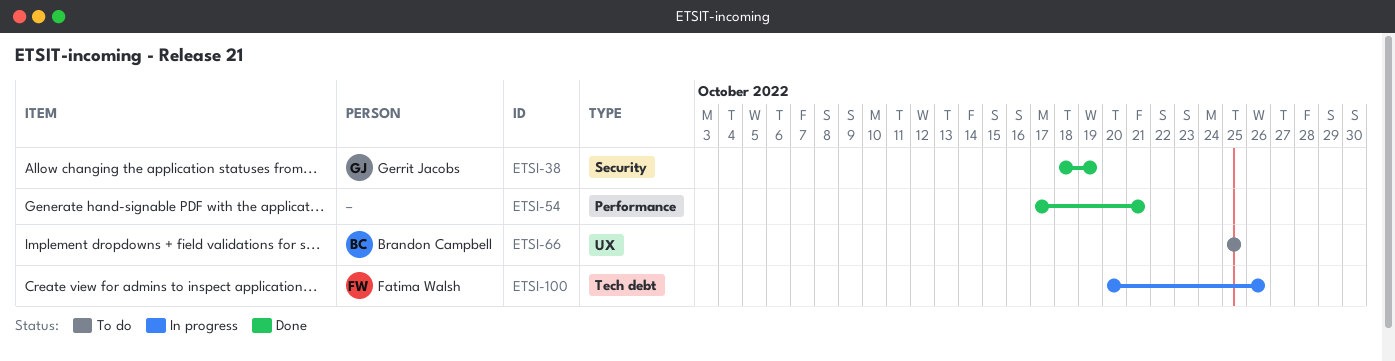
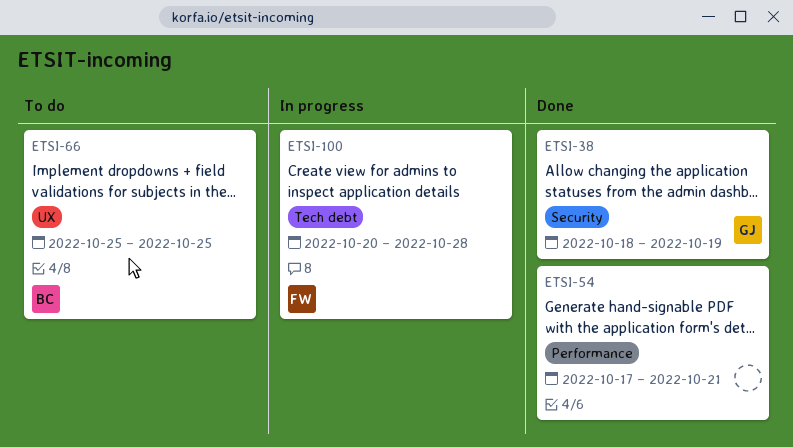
ETSI-100, due: Oct 26 -> Oct 28

